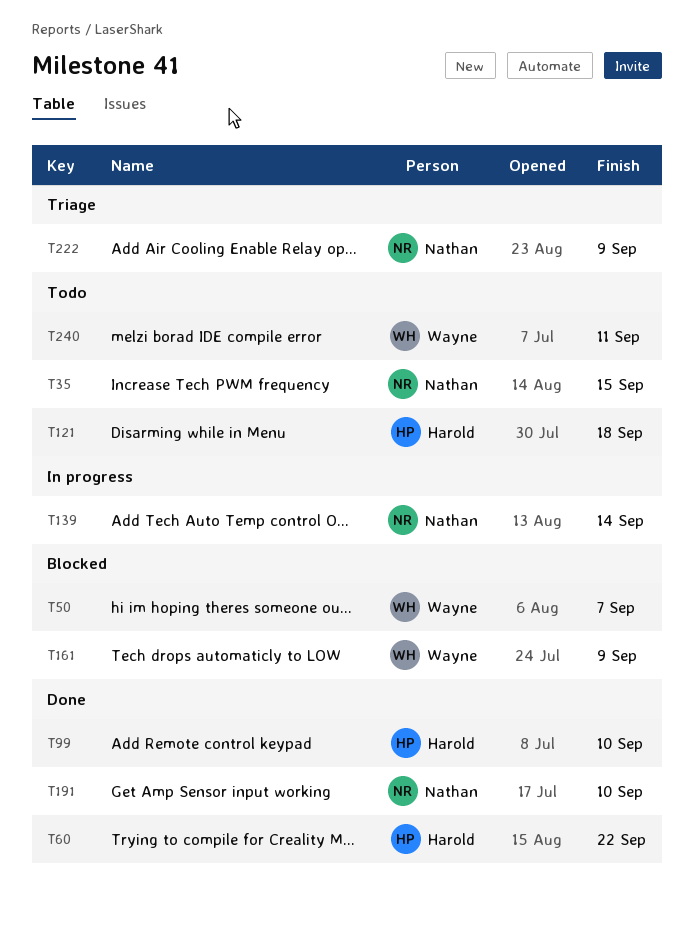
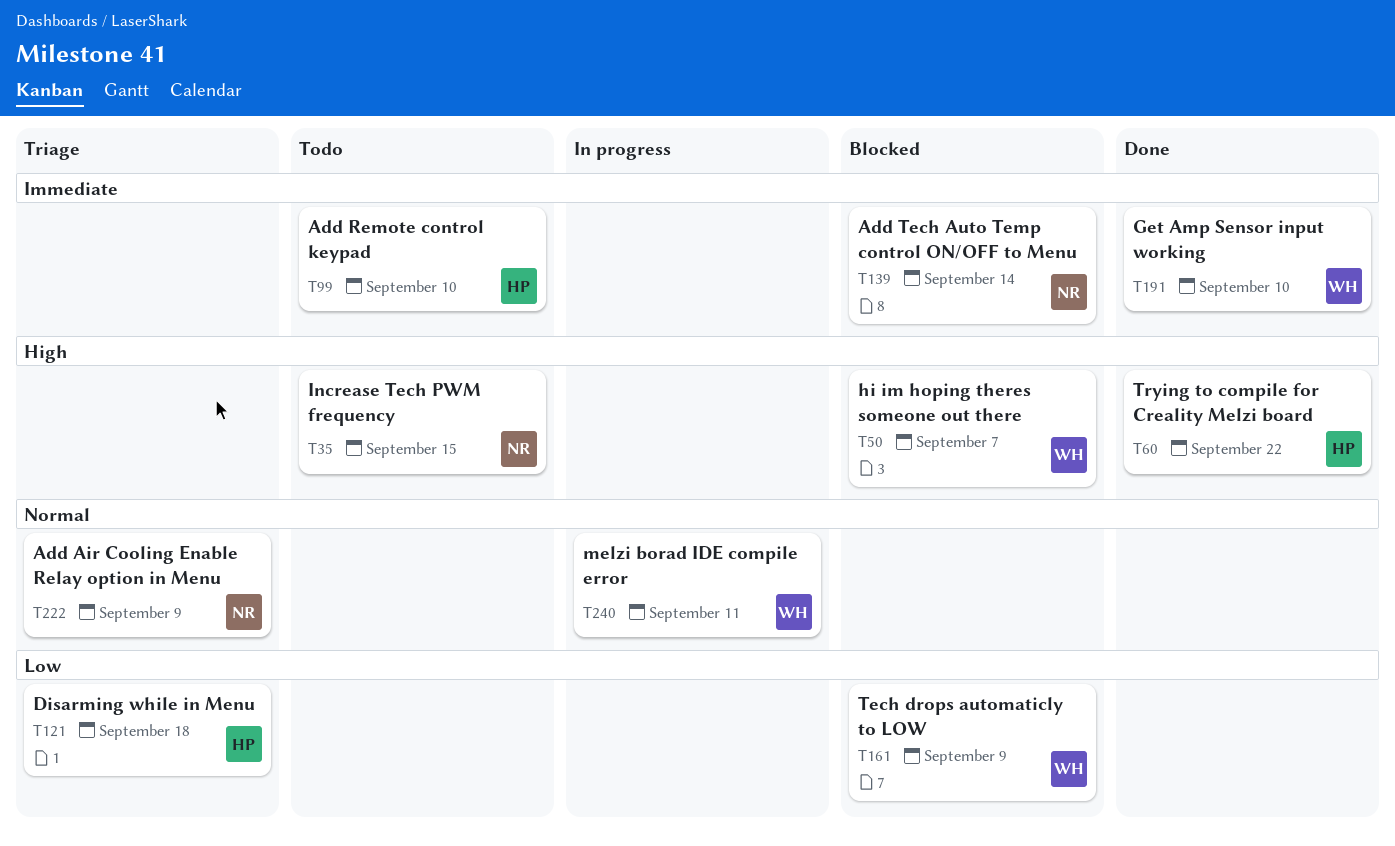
T99, status: Done -> Todo
T121, status: Todo -> Triage
T139, status: In progress -> Blocked
T191, owner: Nathan -> Wayne
T240, status: Todo -> In progress

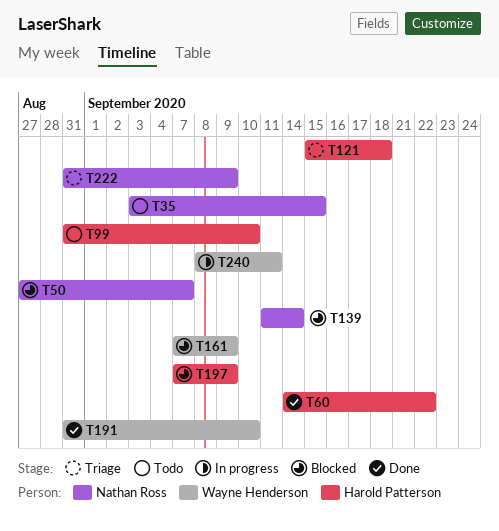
T50, owner: Wayne Henderson -> Nathan Ross
T197: none -> present

